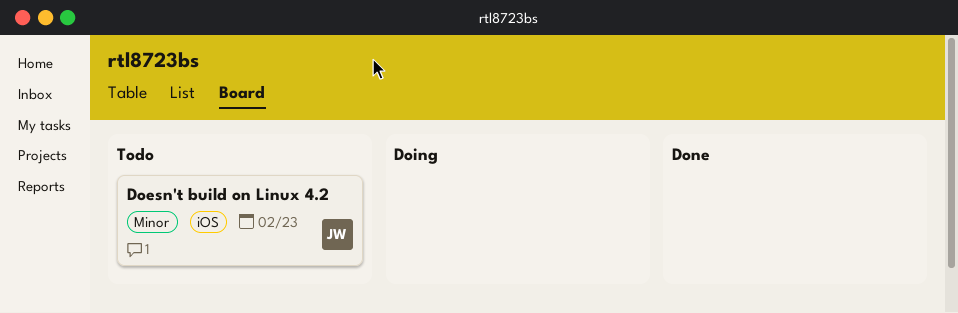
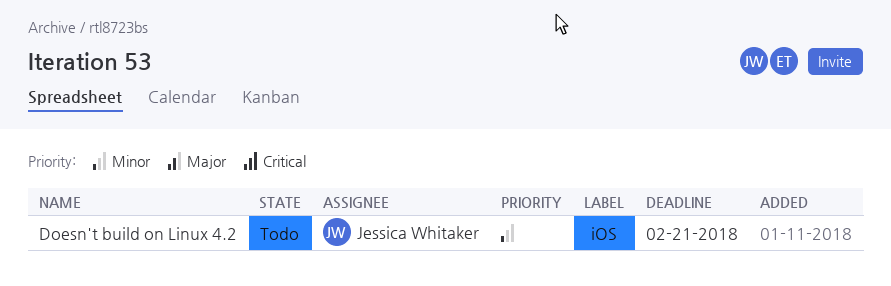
Doesn't build on Linux 4.2, due: Feb 23 -> Feb 21

